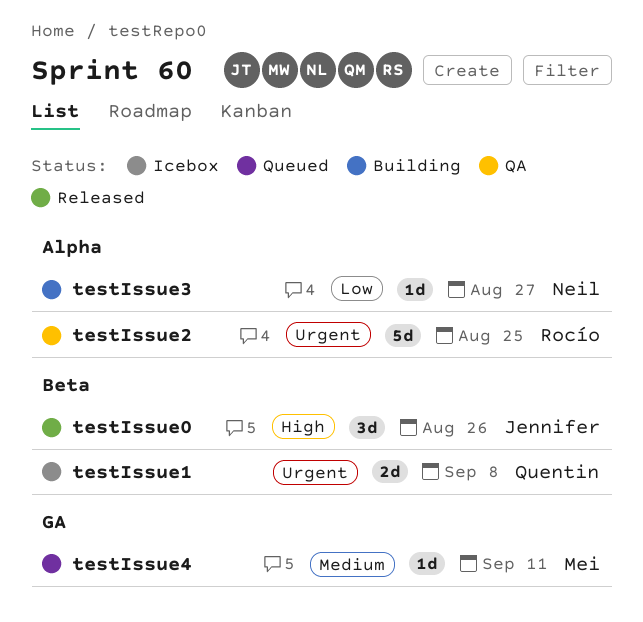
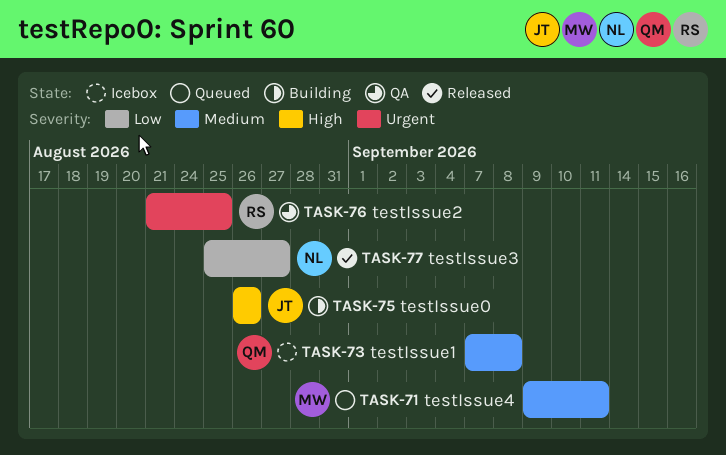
testIssue0, status: Released -> Building
testIssue1, priority: Urgent -> Medium
testIssue3, status: Building -> Released

